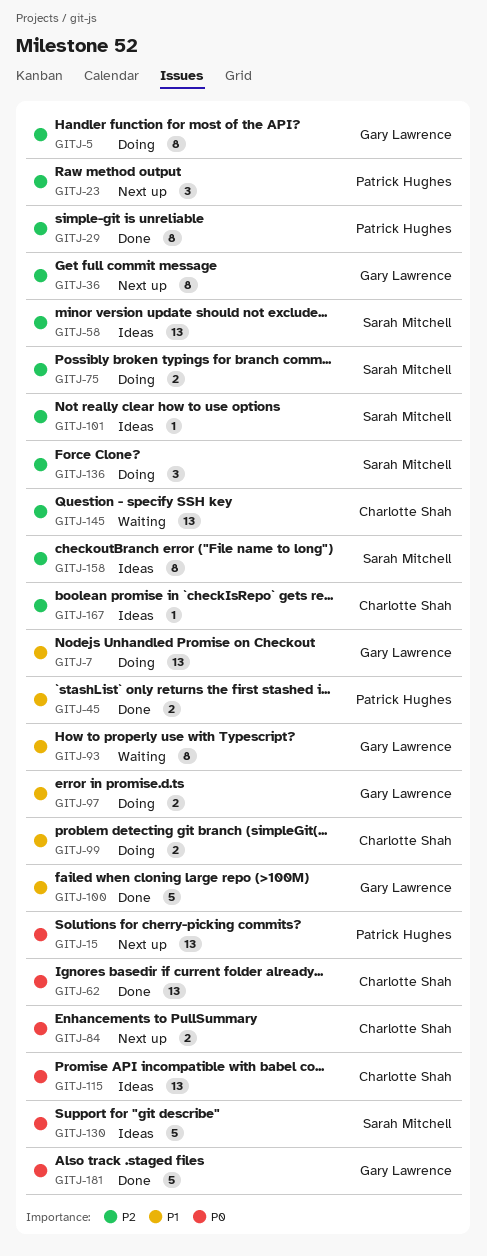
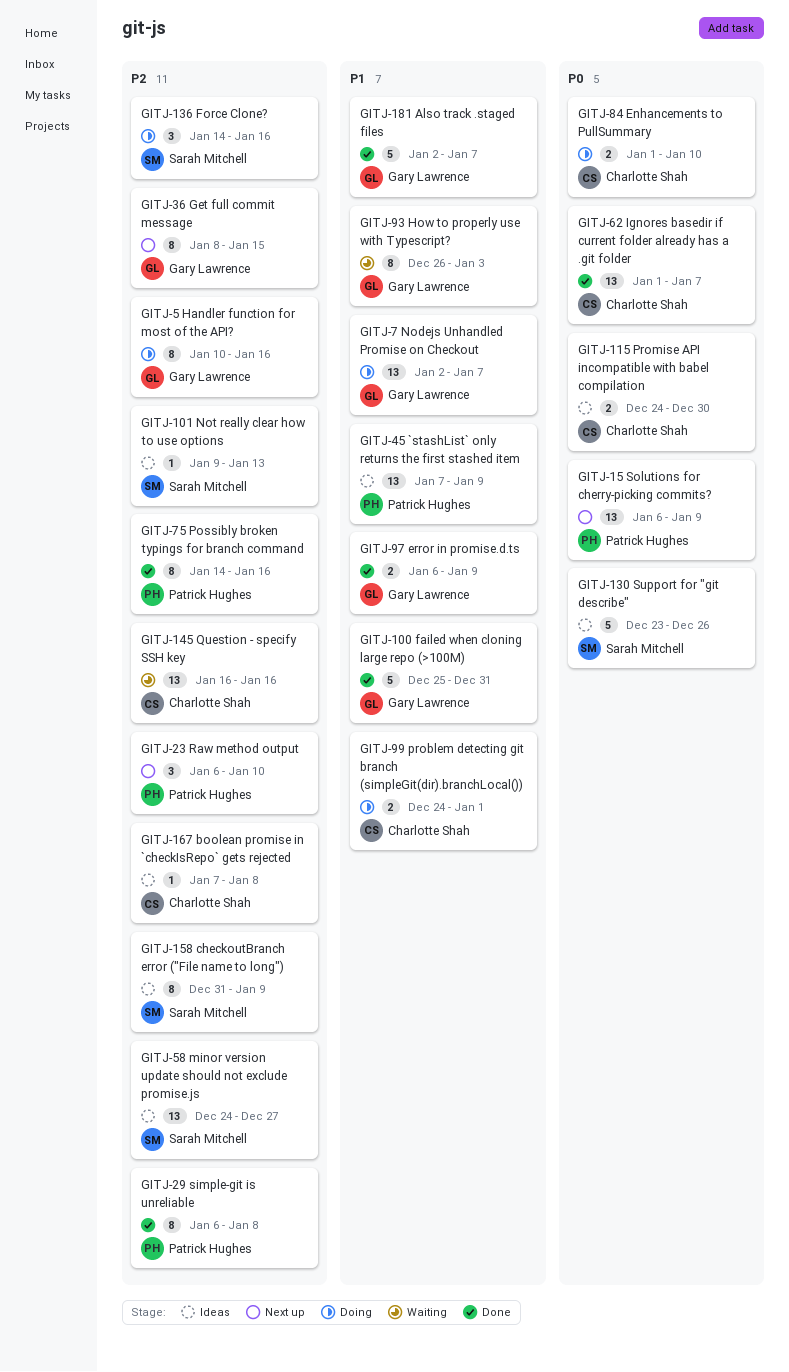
GITJ-45, status: Done -> Ideas
GITJ-45, estimate: 2 -> 13
GITJ-75, status: Doing -> Done
GITJ-75, owner: Sarah Mitchell -> Patrick Hughes
GITJ-75, estimate: 2 -> 8
GITJ-84, status: Next up -> Doing
GITJ-97, status: Doing -> Done
GITJ-115, estimate: 13 -> 2
GITJ-181, priority: P0 -> P1

